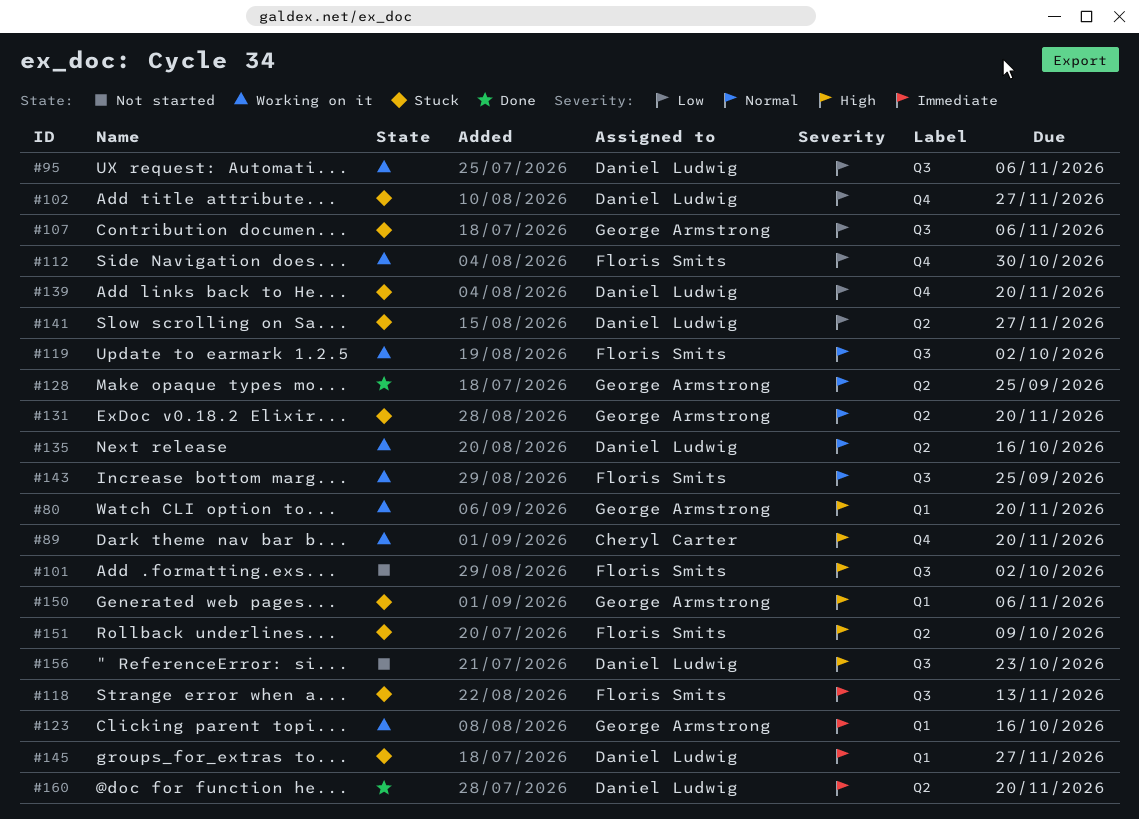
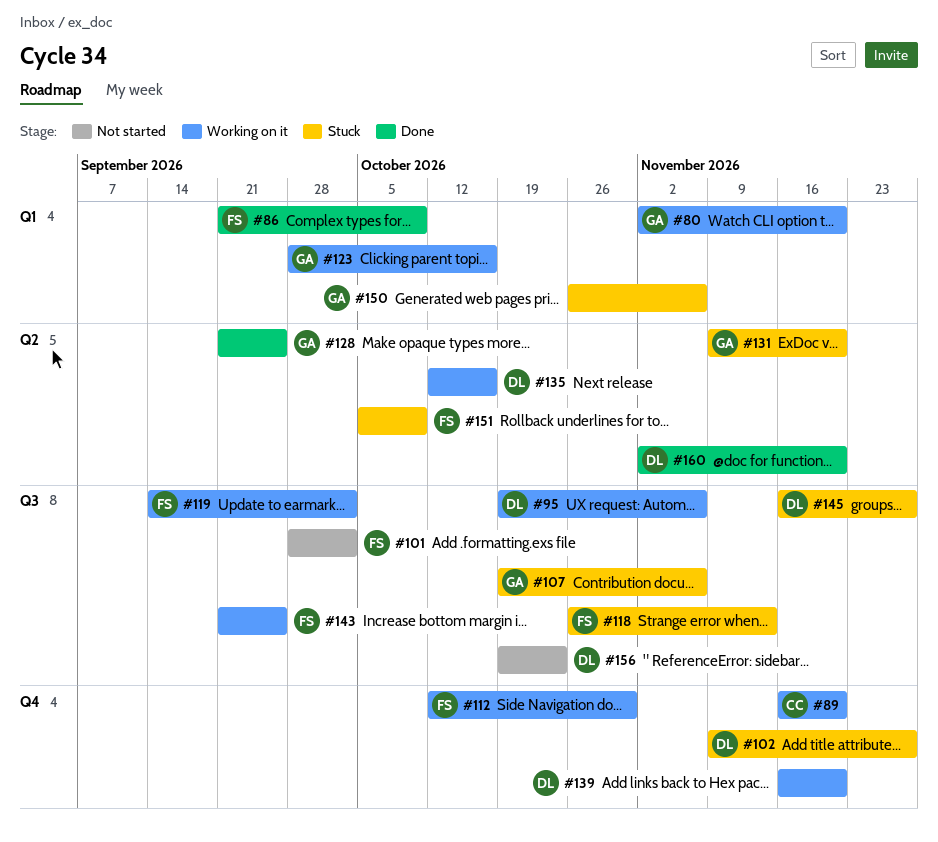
#86: none -> present
#139, status: Stuck -> Working on it
#141: present -> none
#145, label: Q1 -> Q3

